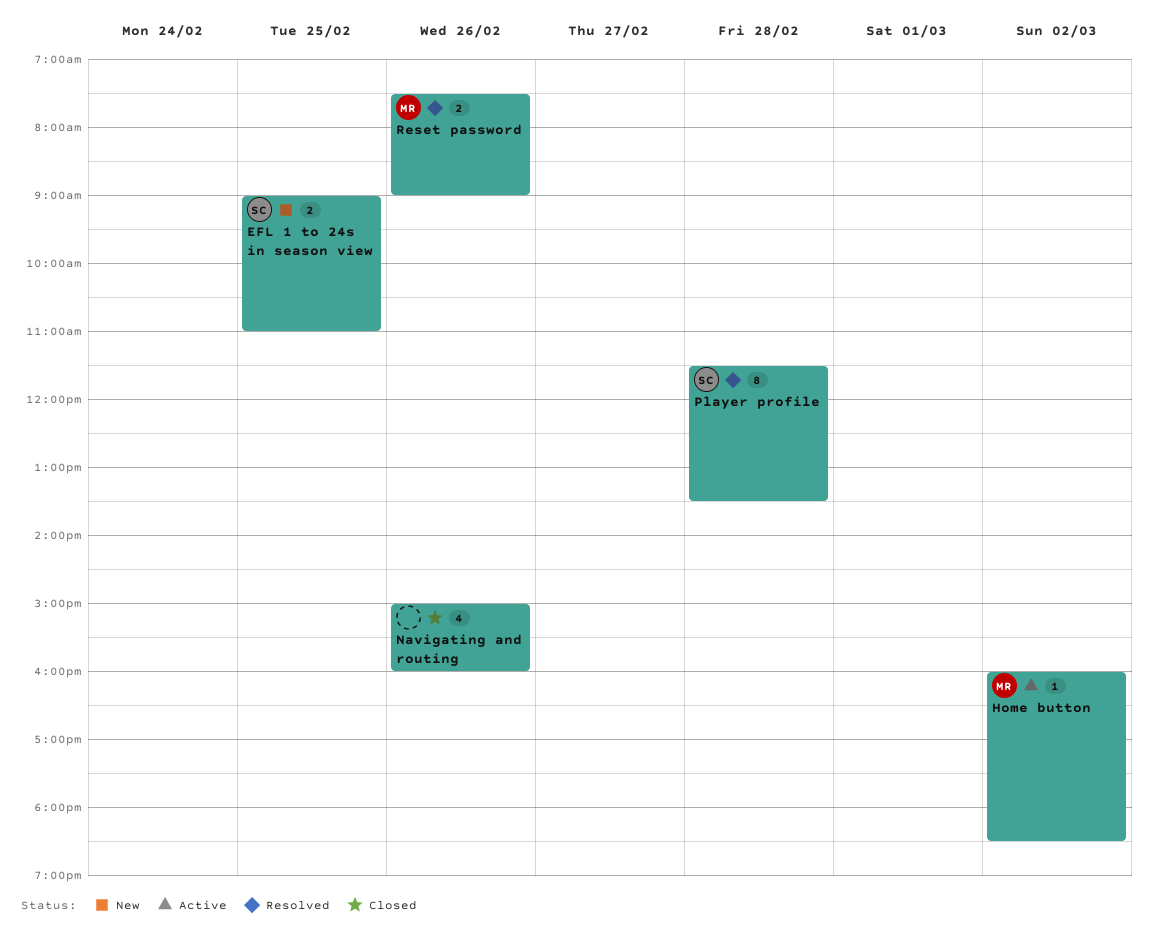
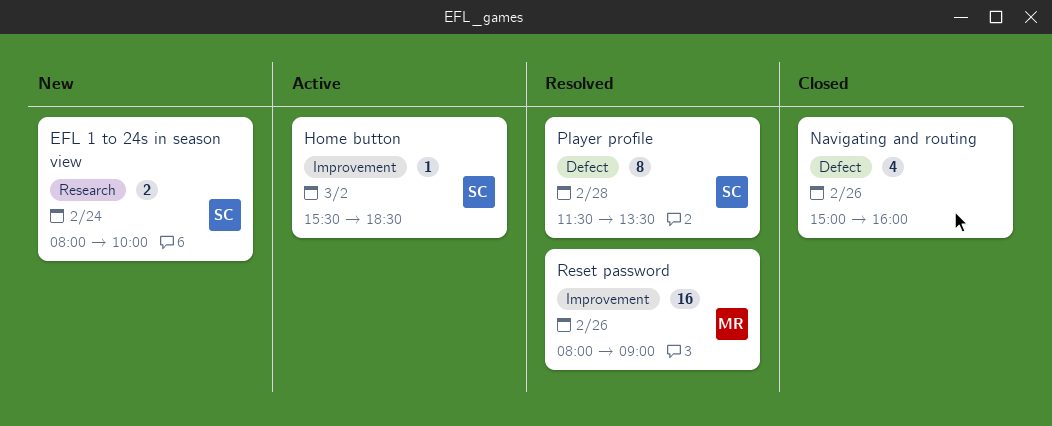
EFL 1 to 24s in season view, day: Feb 25 -> Feb 24
EFL 1 to 24s in season view, begins: 09:00 -> 08:00
EFL 1 to 24s in season view, ends: 11:00 -> 10:00
Home button, owner: MR -> SC
Home button, begins: 16:00 -> 15:30
Reset password, estimate: 2 -> 16
Reset password, begins: 07:30 -> 08:00

